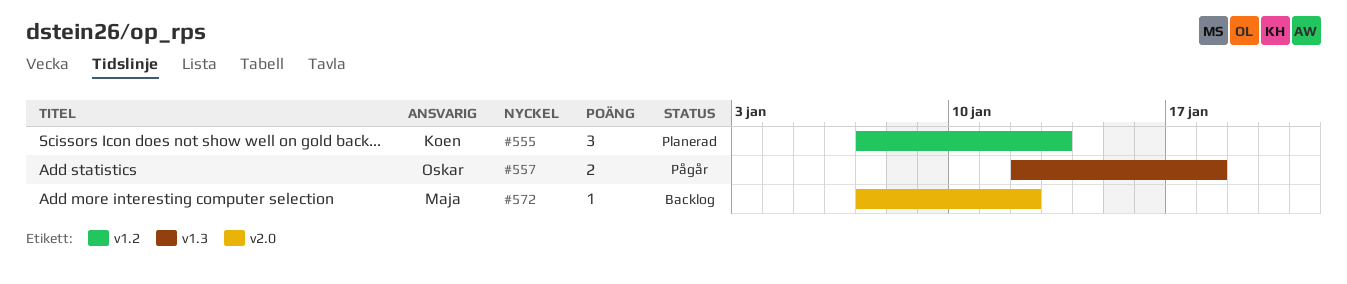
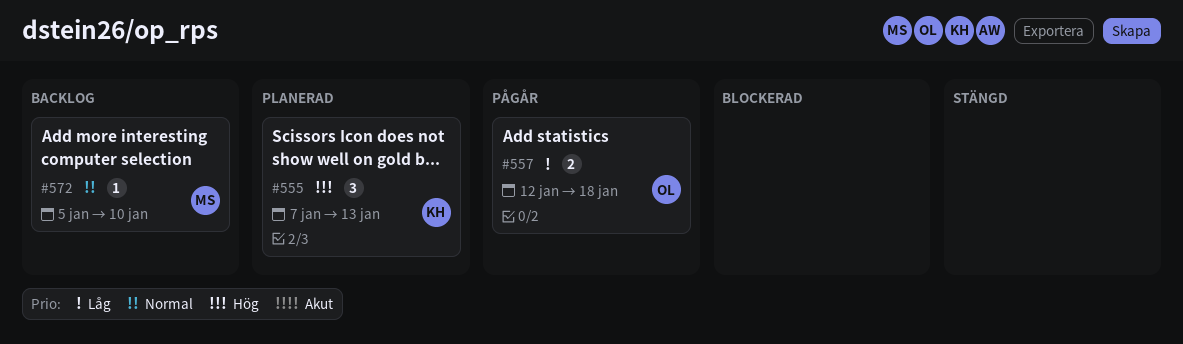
#572, start: Jan 7 -> Jan 5
#572, due: Jan 12 -> Jan 10

